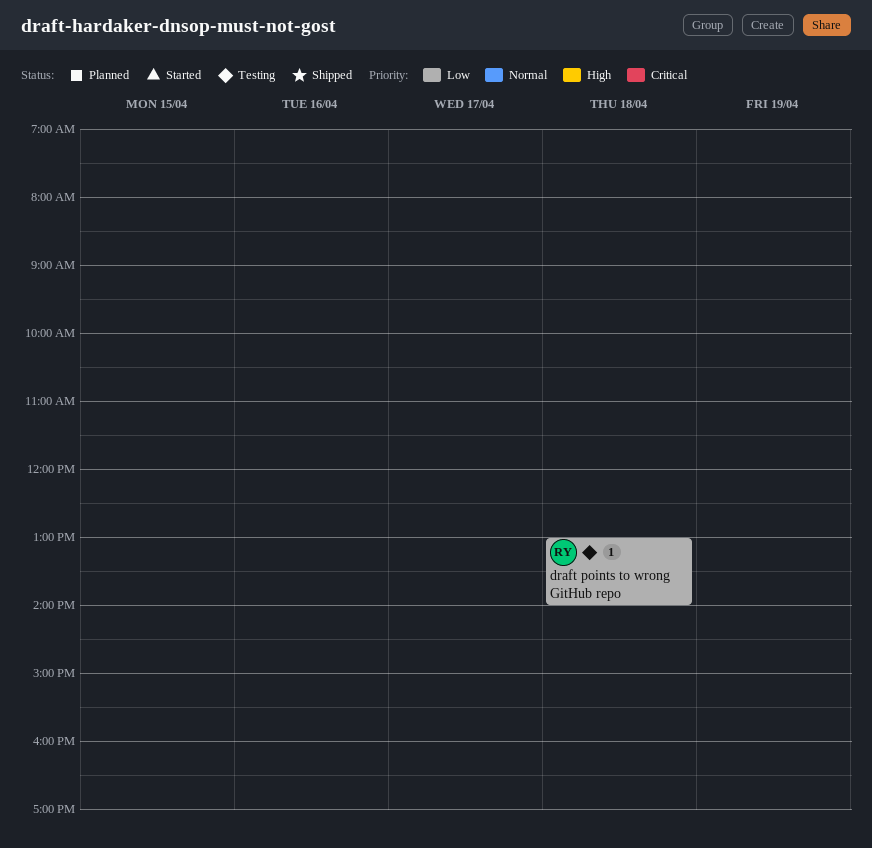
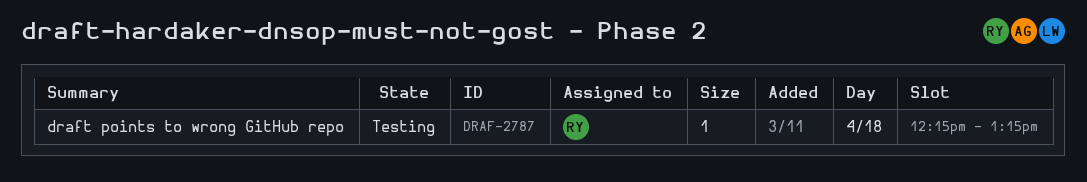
draft points to wrong GitHub repo, begins: 13:00 -> 12:15
draft points to wrong GitHub repo, ends: 14:00 -> 13:15

